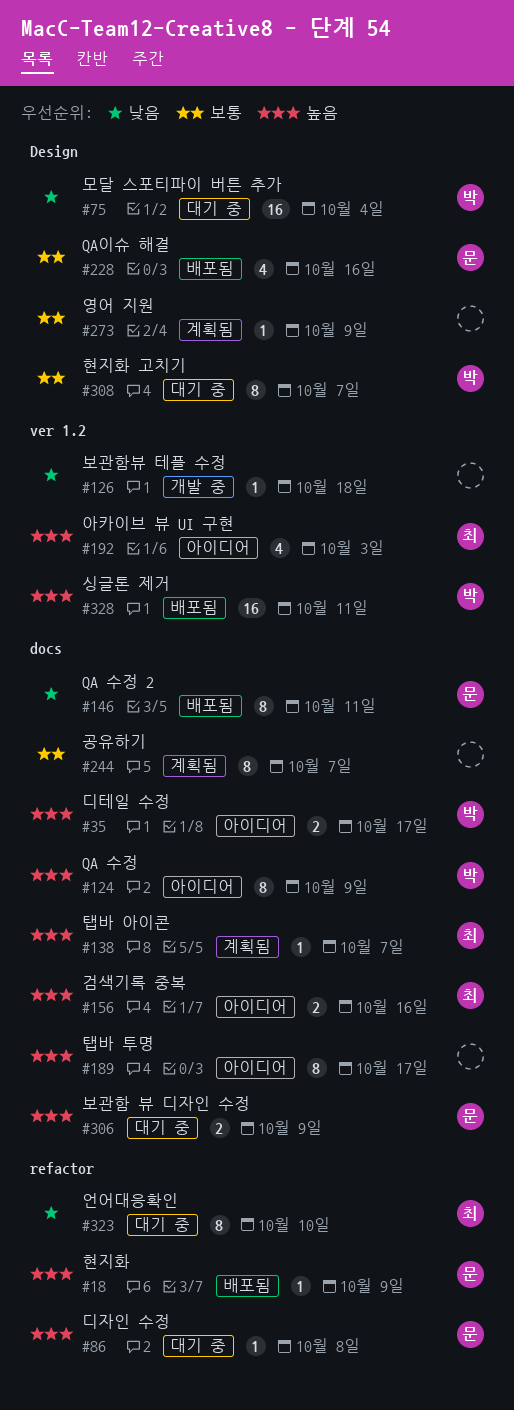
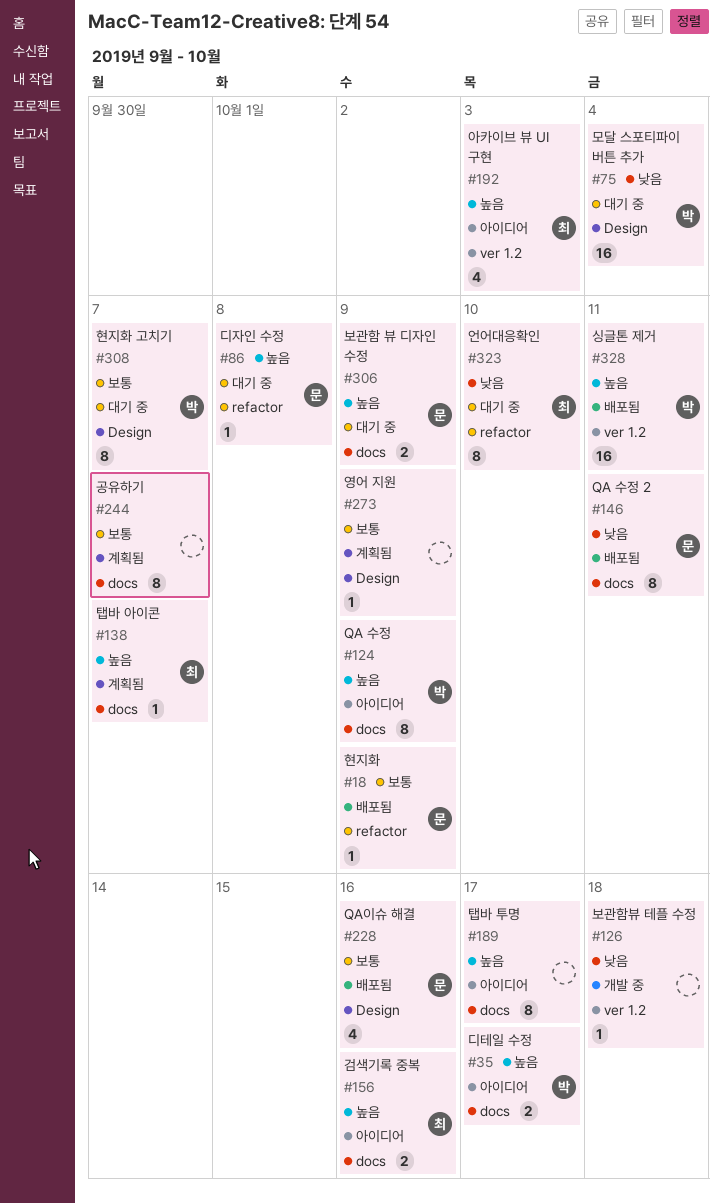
#18, priority: 높음 -> 보통

